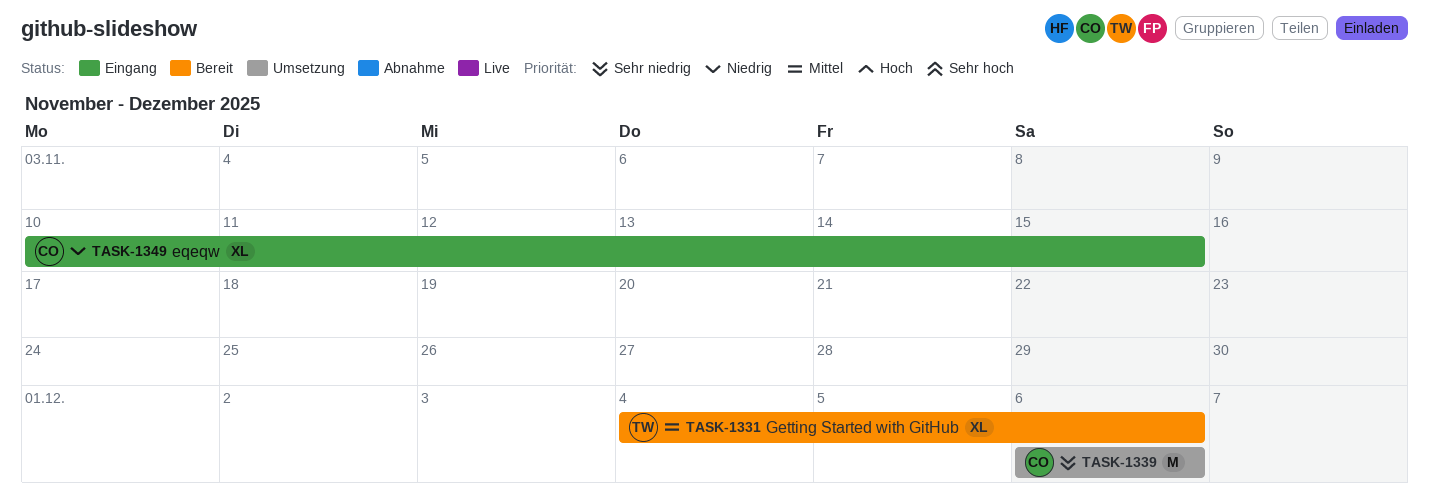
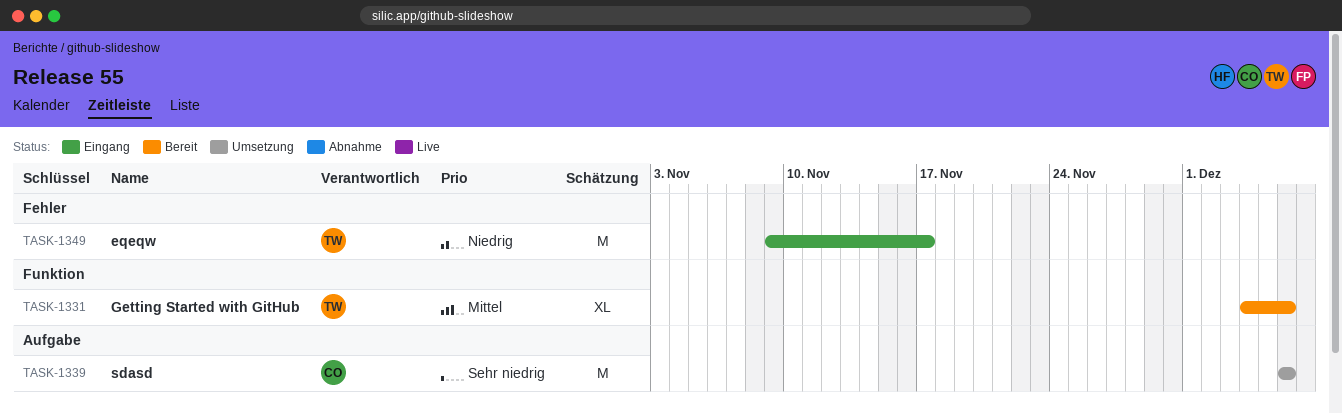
TASK-1349, owner: CO -> TW
TASK-1349, estimate: XL -> M
TASK-1349, start: Nov 10 -> Nov 9
TASK-1349, due: Nov 15 -> Nov 17

